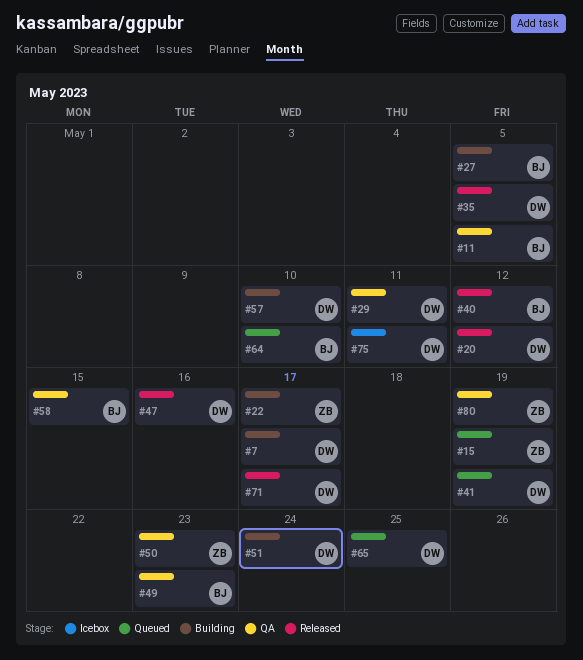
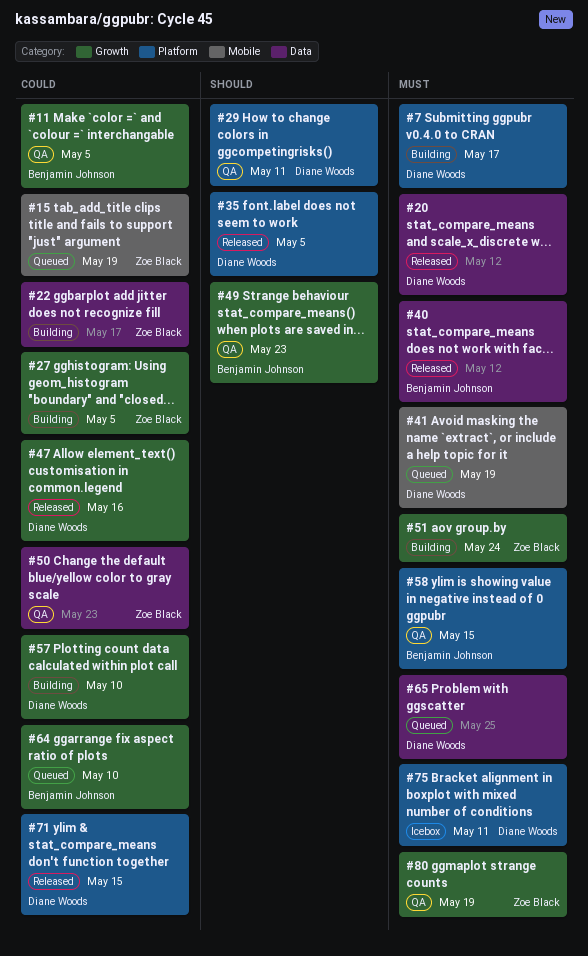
#27, owner: Benjamin Johnson -> Zoe Black
#51, owner: Diane Woods -> Zoe Black
#71, due: May 17 -> May 15

